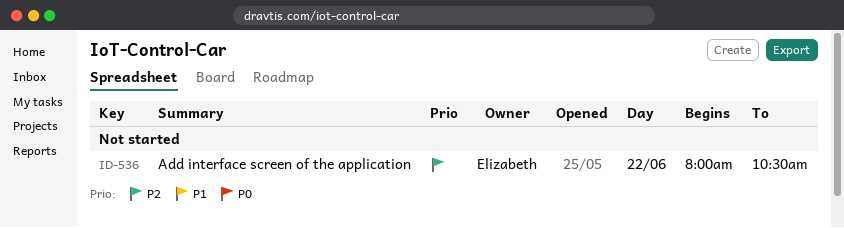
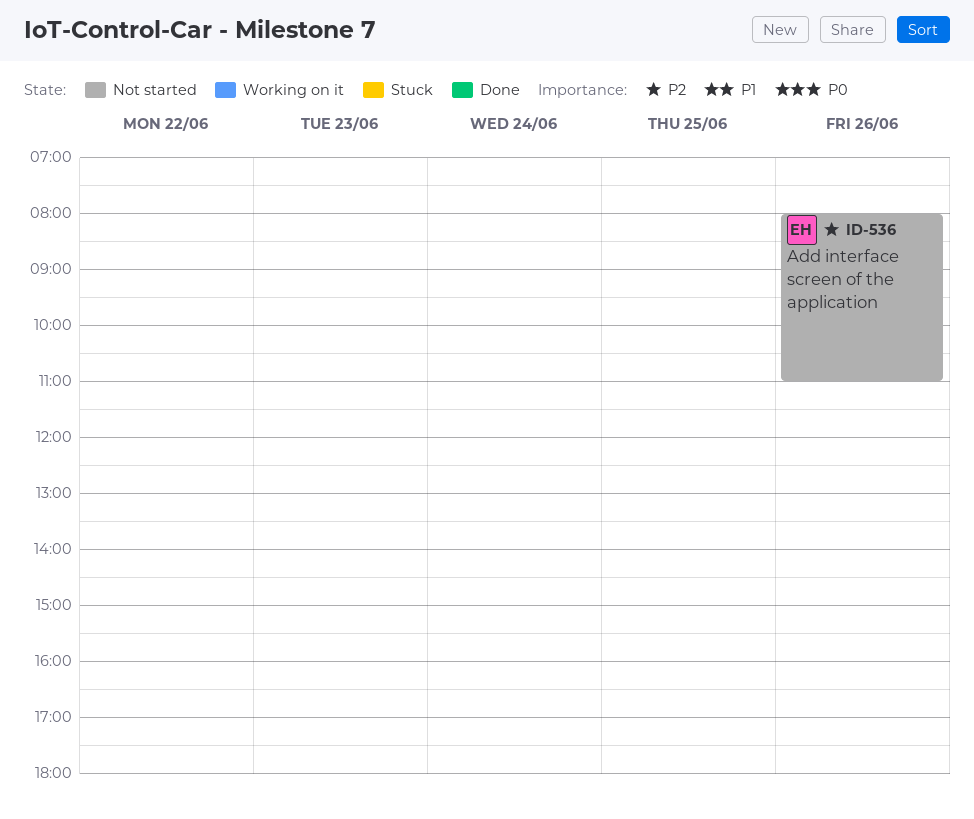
ID-536, day: Jun 22 -> Jun 26
ID-536, ends: 10:30 -> 11:00

